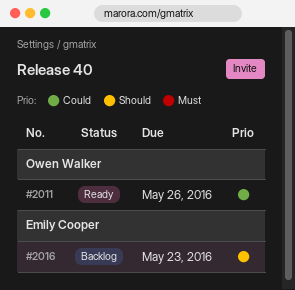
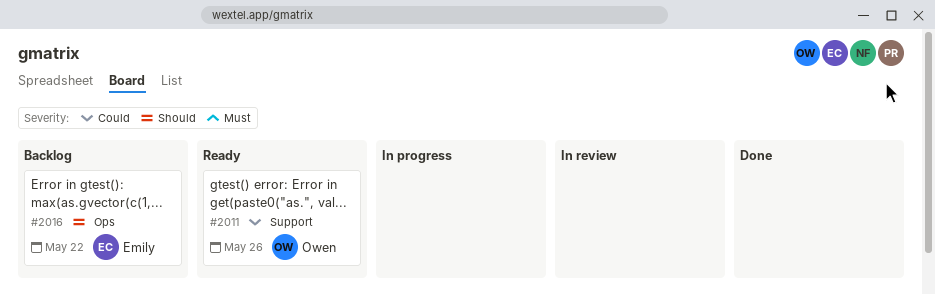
#2016, due: May 23 -> May 22

